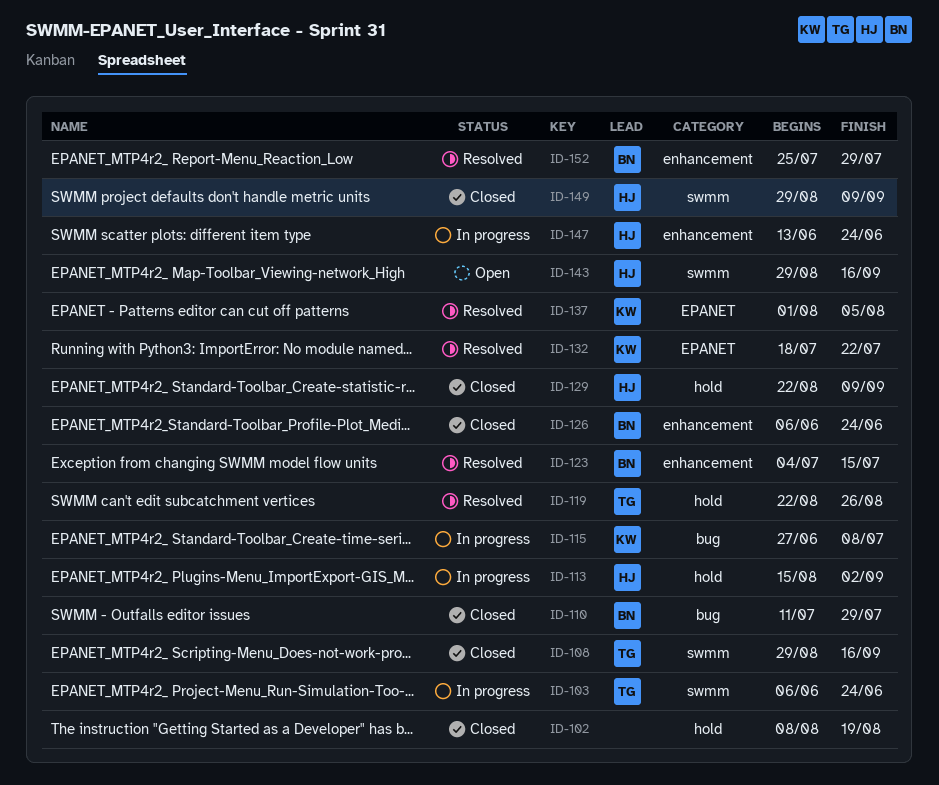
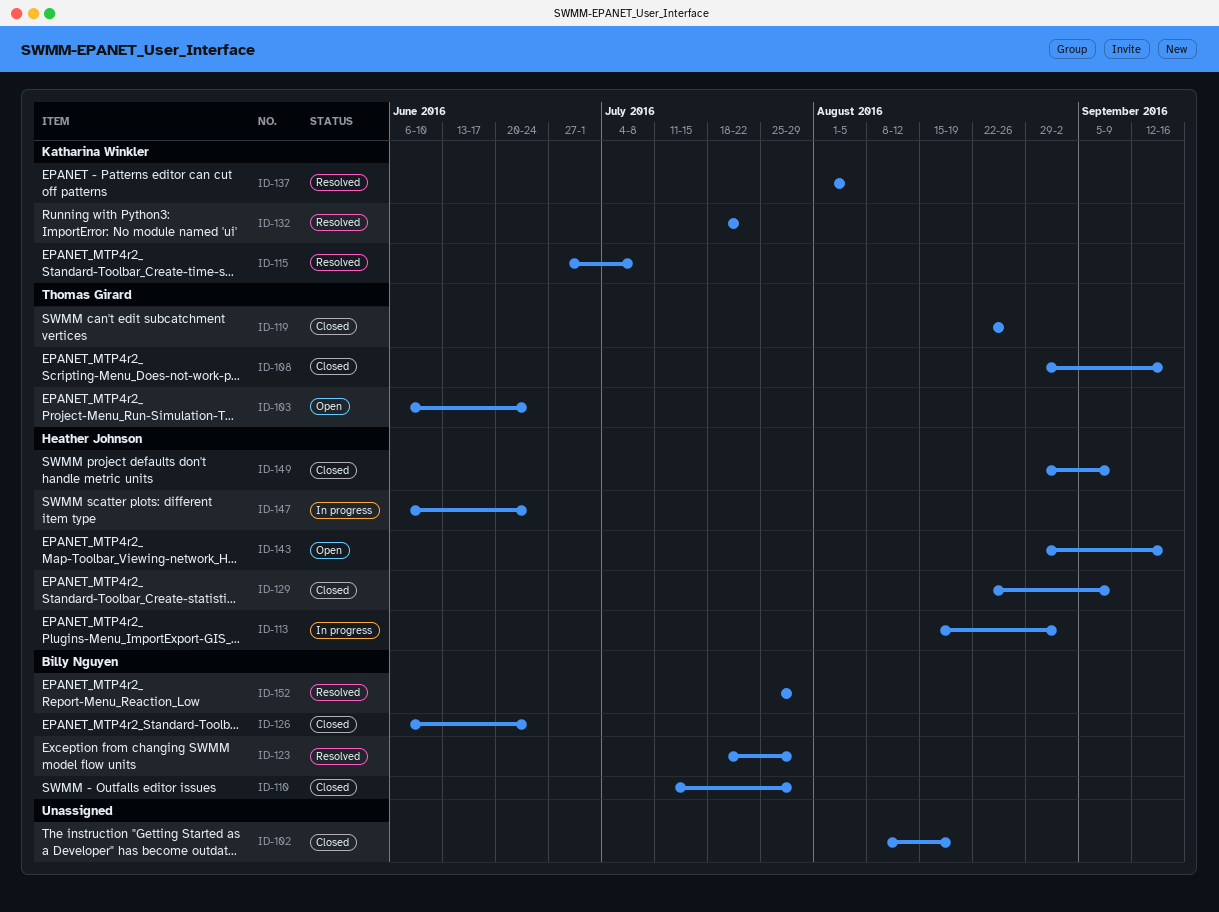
ID-103, status: In progress -> Open
ID-115, status: In progress -> Resolved
ID-119, status: Resolved -> Closed
ID-123, start: Jul 4 -> Jul 18
ID-123, due: Jul 15 -> Jul 29
ID-147, start: Jun 13 -> Jun 6

